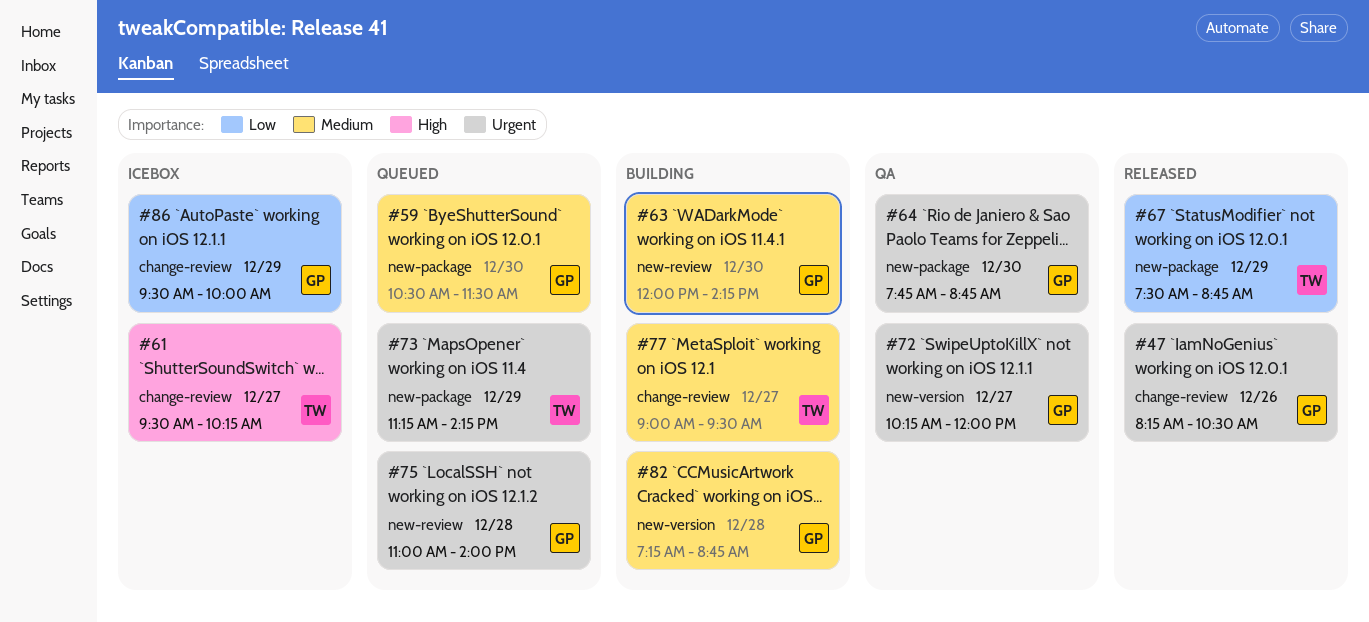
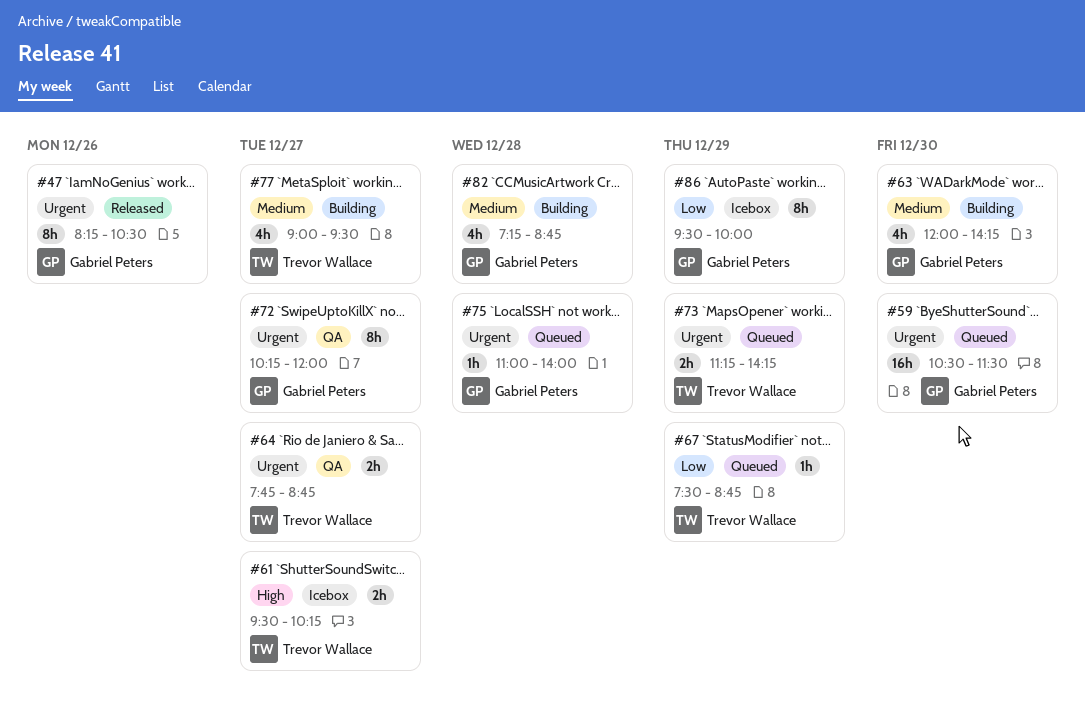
#59, priority: Medium -> Urgent
#64, owner: Gabriel Peters -> Trevor Wallace
#64, day: Dec 30 -> Dec 27
#67, status: Released -> Queued

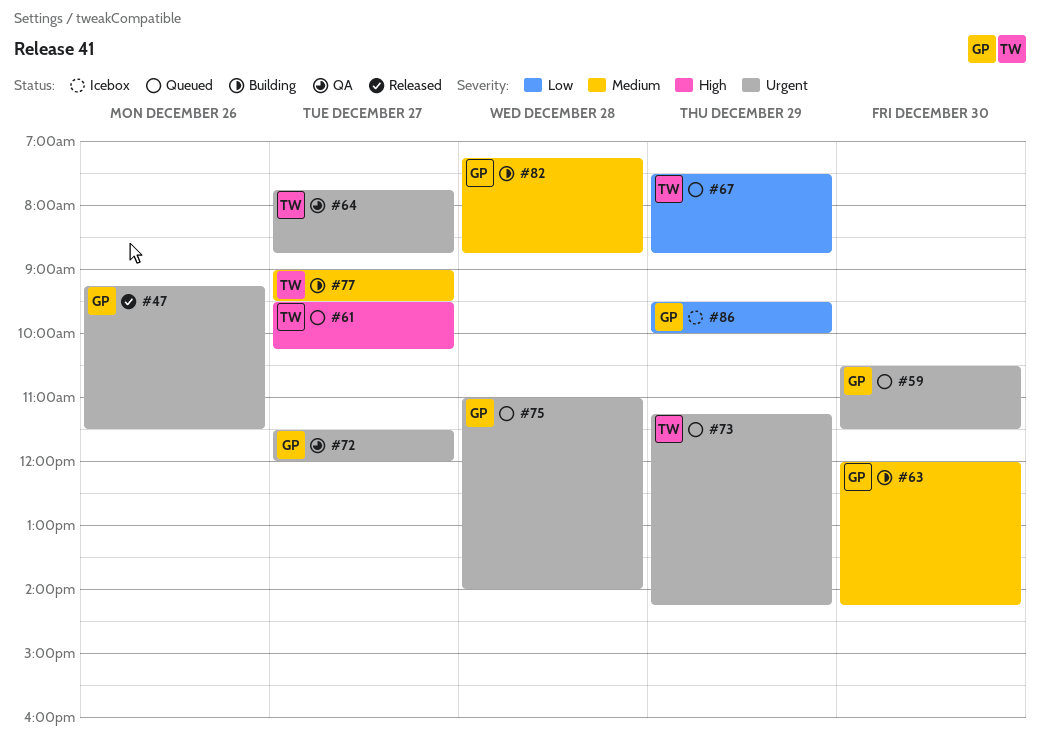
#47, begins: 08:15 -> 09:15
#47, ends: 10:30 -> 11:30
#61, status: Icebox -> Queued
#72, begins: 10:15 -> 11:30

